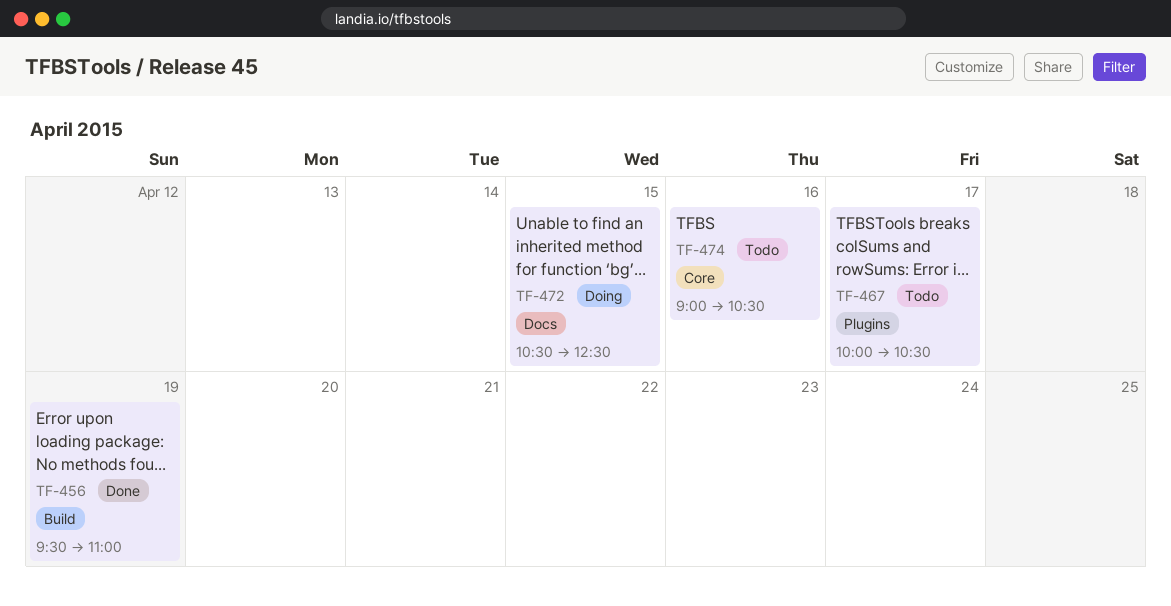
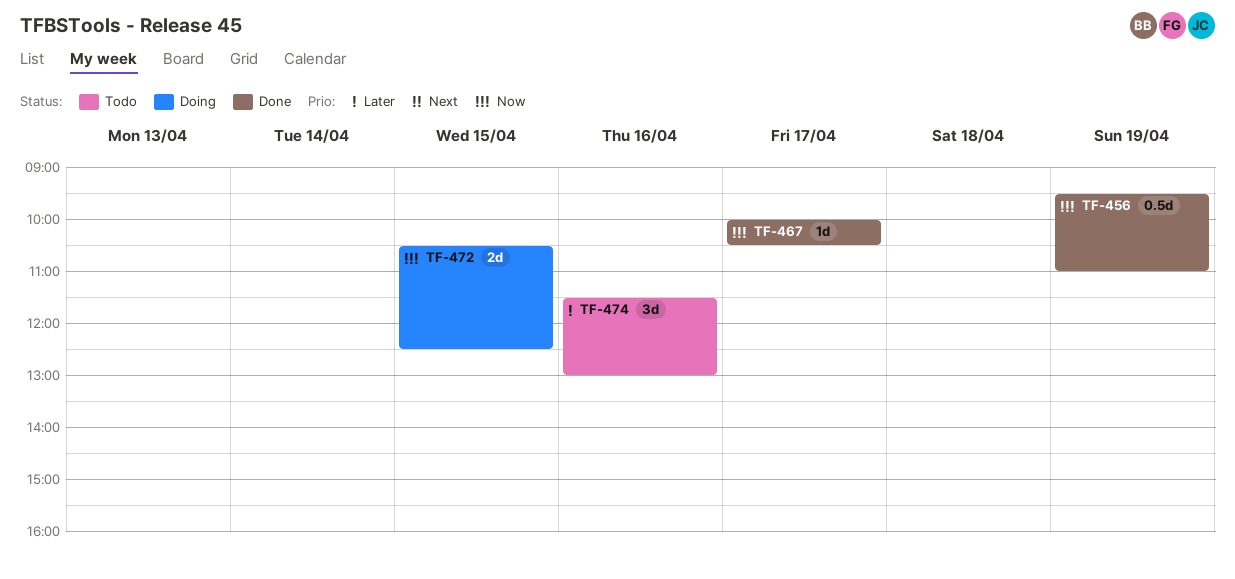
TF-467, status: Todo -> Done
TF-474, begins: 09:00 -> 11:30
TF-474, ends: 10:30 -> 13:00

